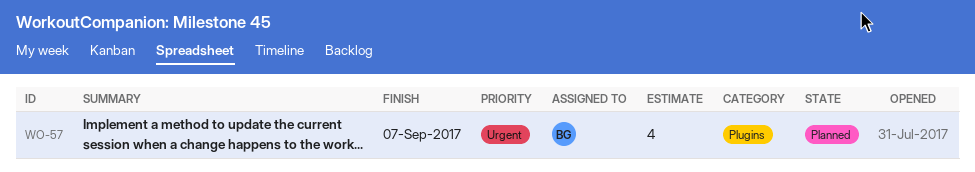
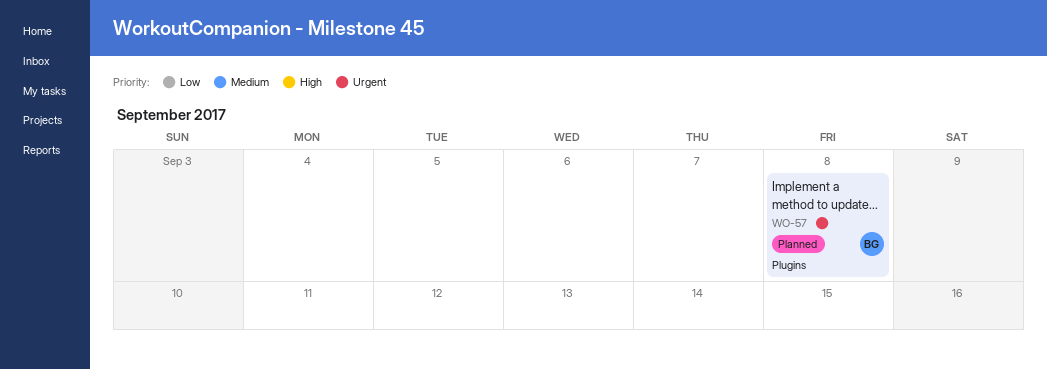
WO-57, due: Sep 7 -> Sep 8

